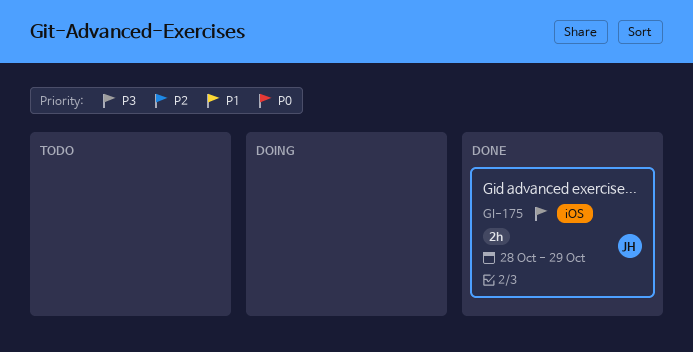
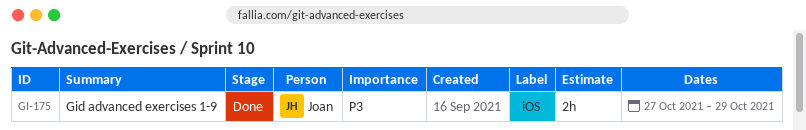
GI-175, start: Oct 28 -> Oct 27

